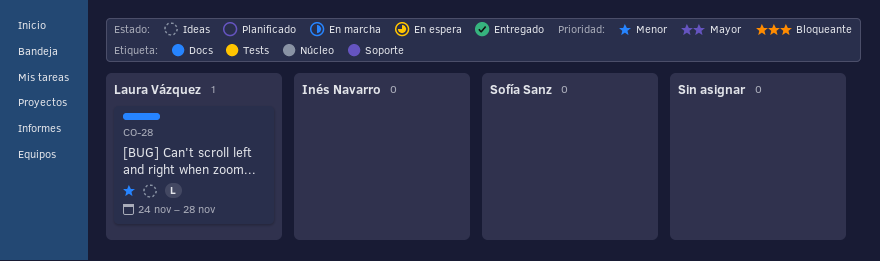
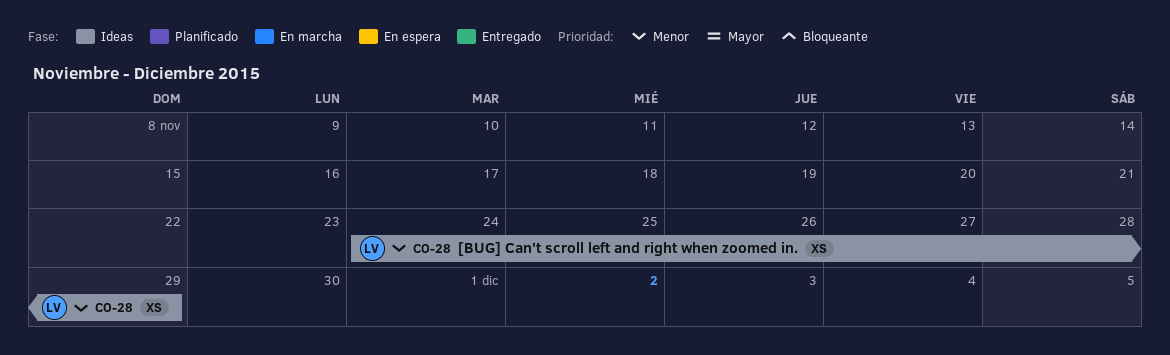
CO-28, estimate: L -> XS
CO-28, due: Nov 28 -> Nov 29

